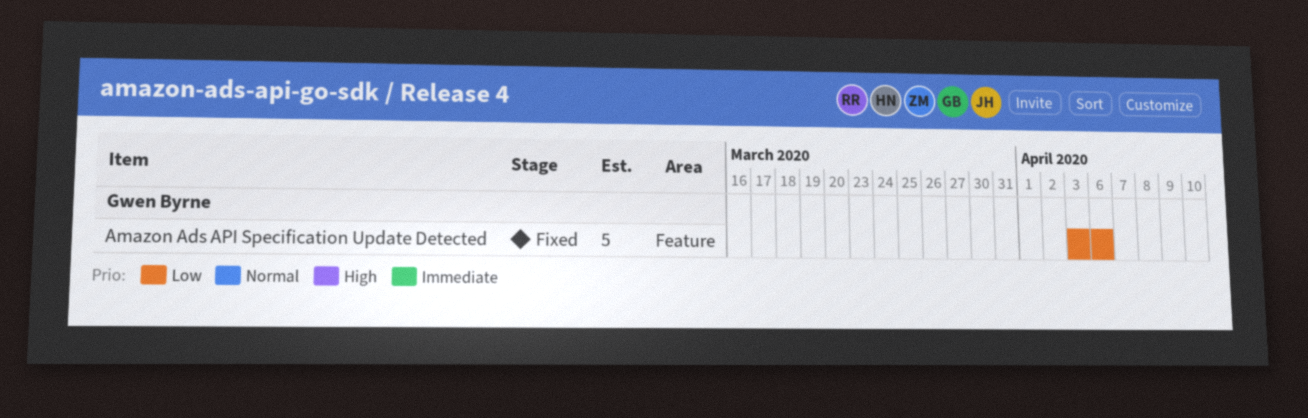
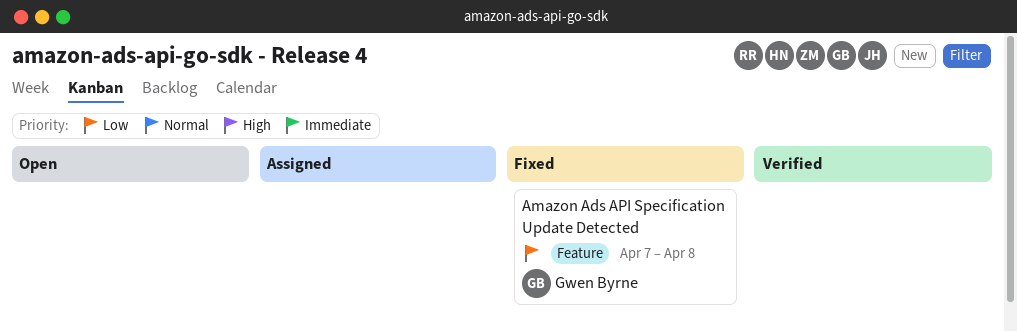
Amazon Ads API Specification Update Detected, start: Apr 3 -> Apr 7
Amazon Ads API Specification Update Detected, due: Apr 6 -> Apr 8

